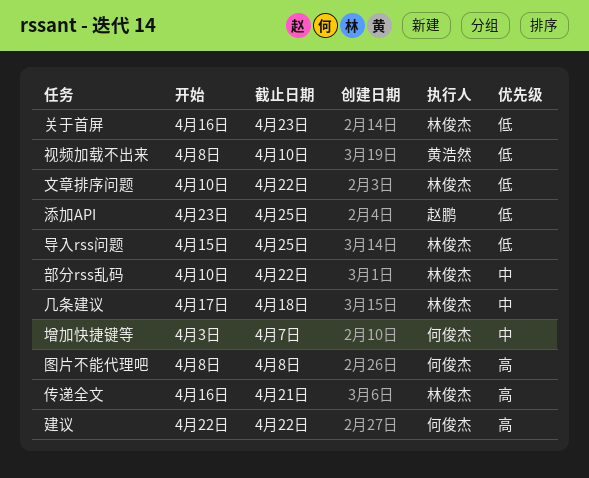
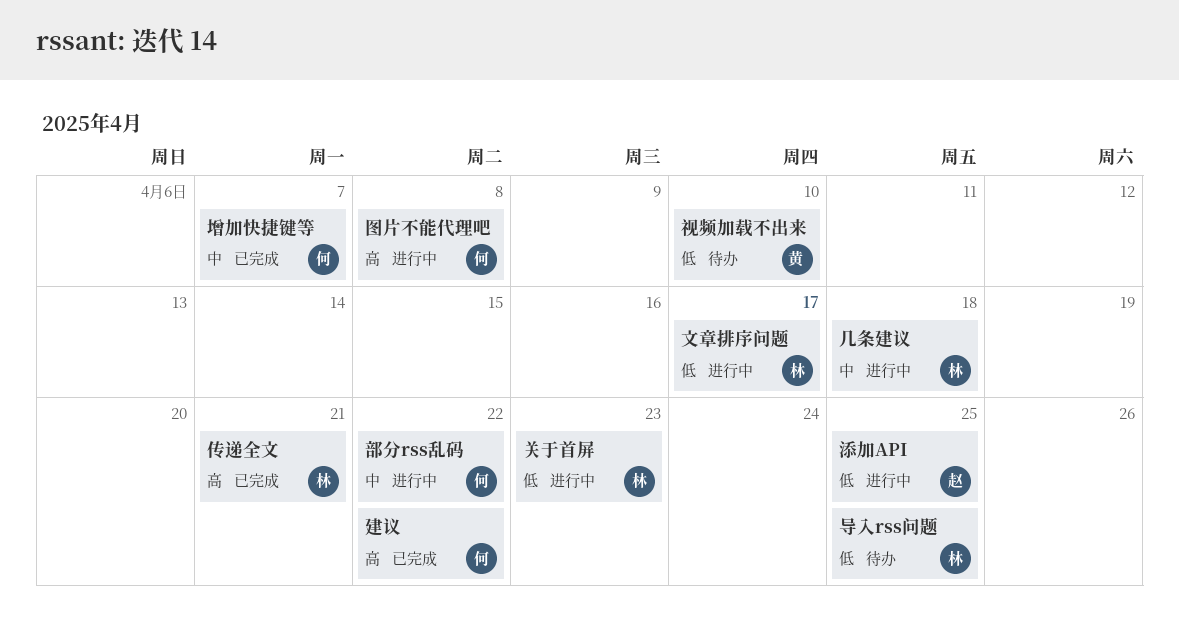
文章排序问题, due: Apr 22 -> Apr 17
部分rss乱码, owner: 林俊杰 -> 何俊杰

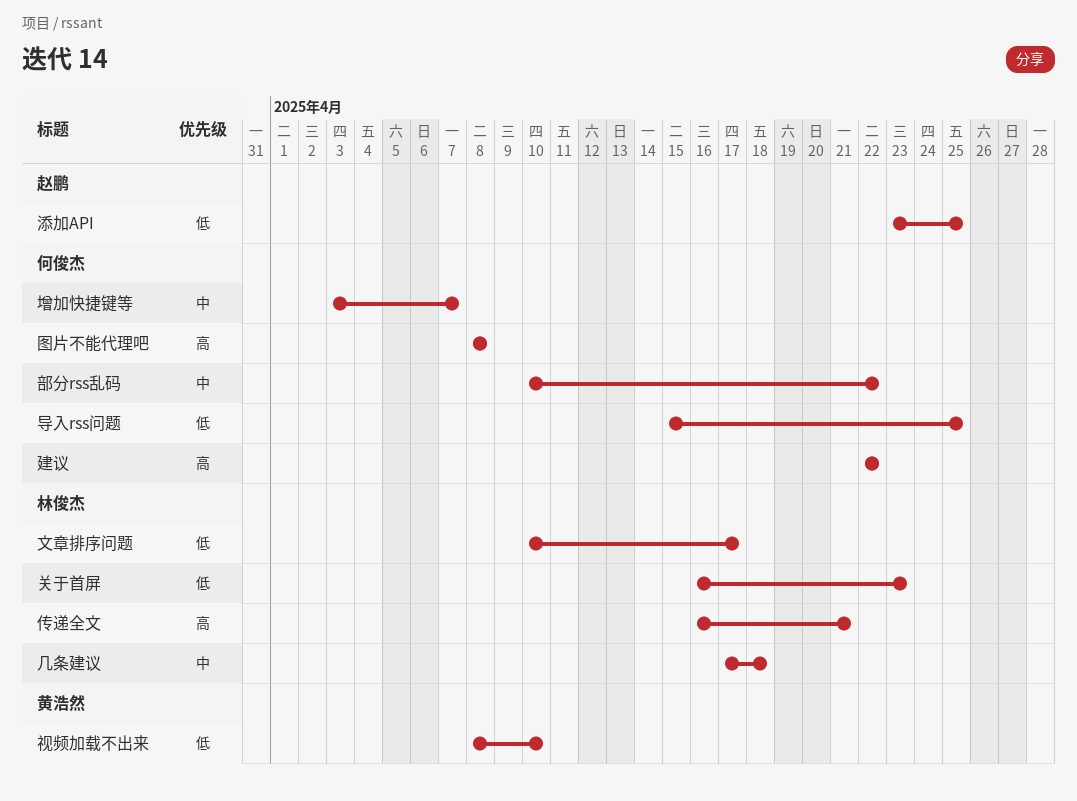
导入rss问题, owner: 林俊杰 -> 何俊杰

